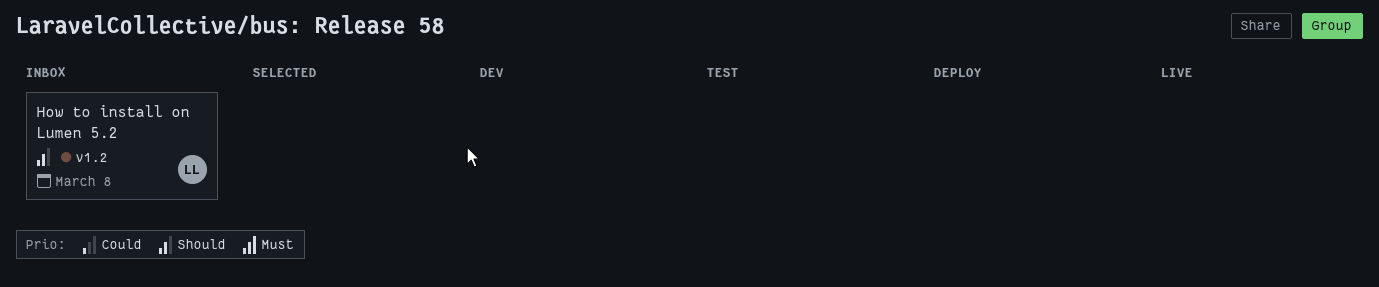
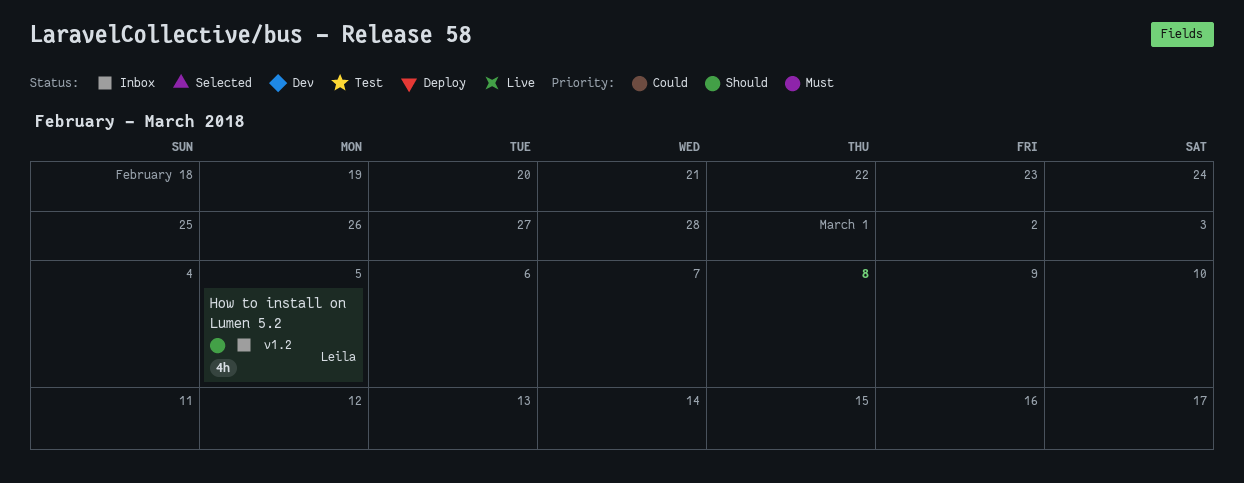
How to install on Lumen 5.2, due: Mar 8 -> Mar 5

